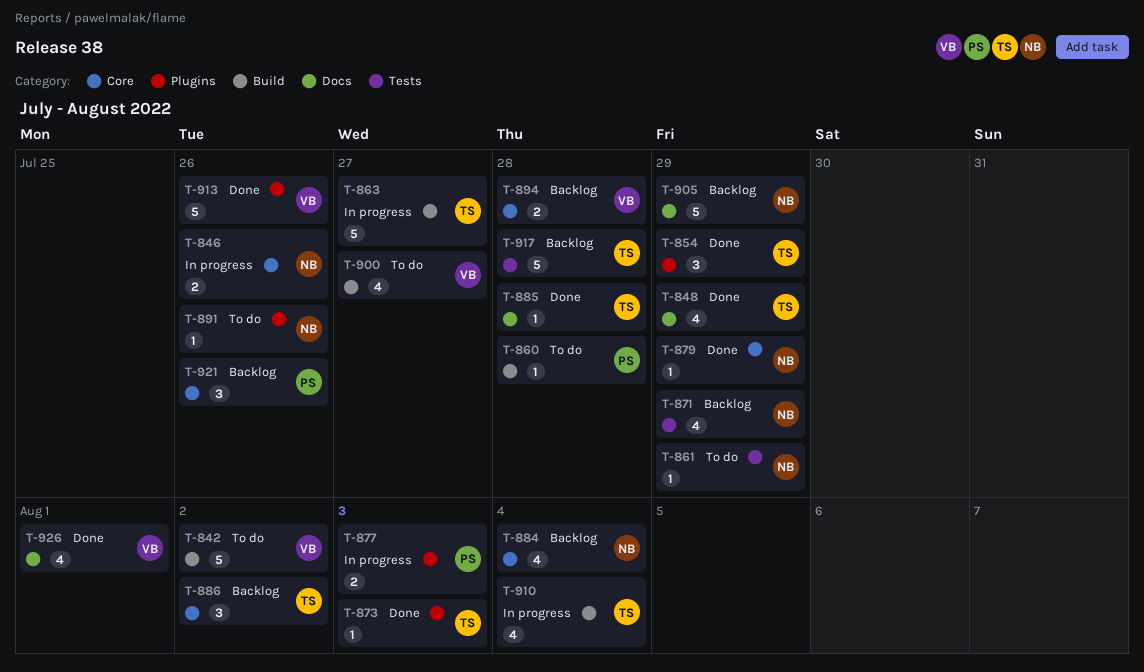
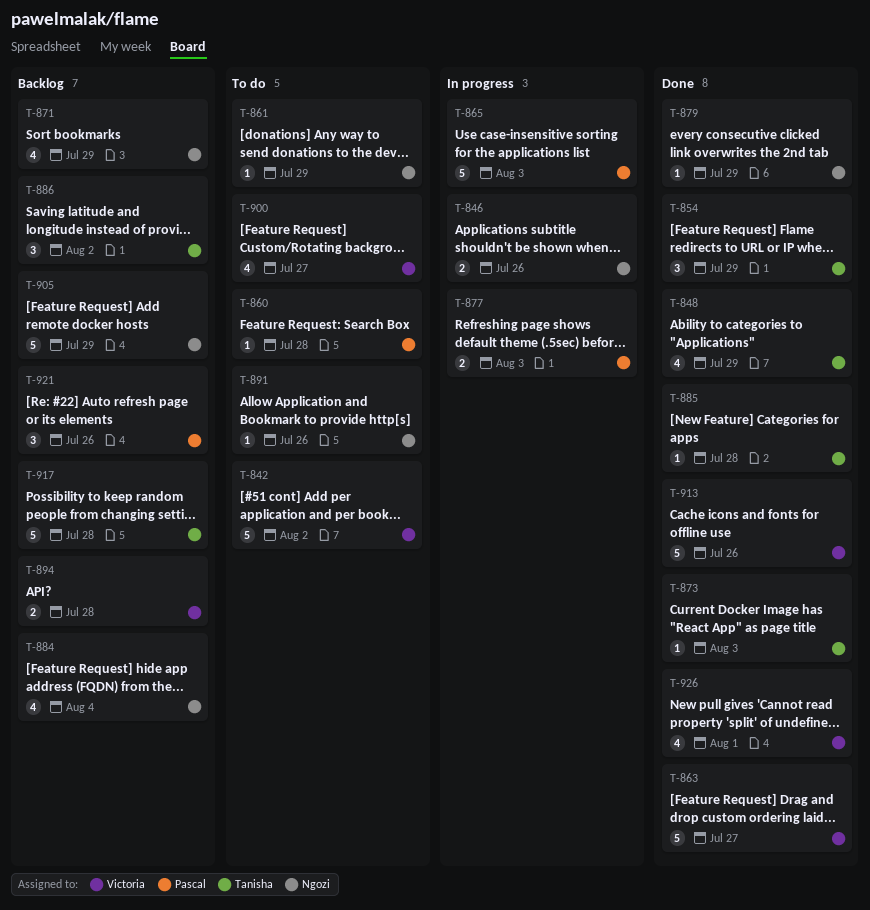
T-863, status: In progress -> Done
T-863, owner: Tanisha -> Victoria
T-865: none -> present
T-910: present -> none

